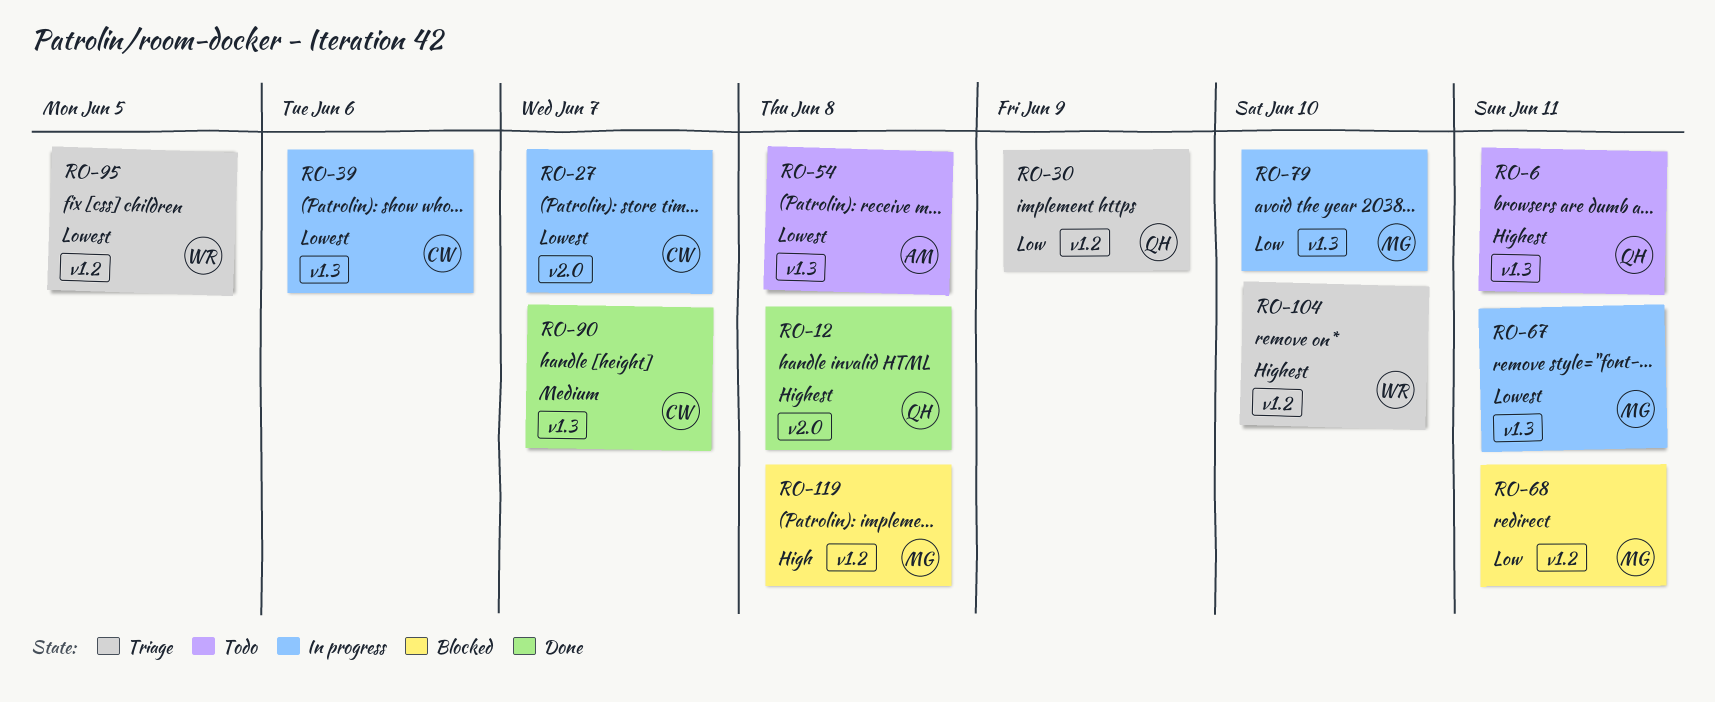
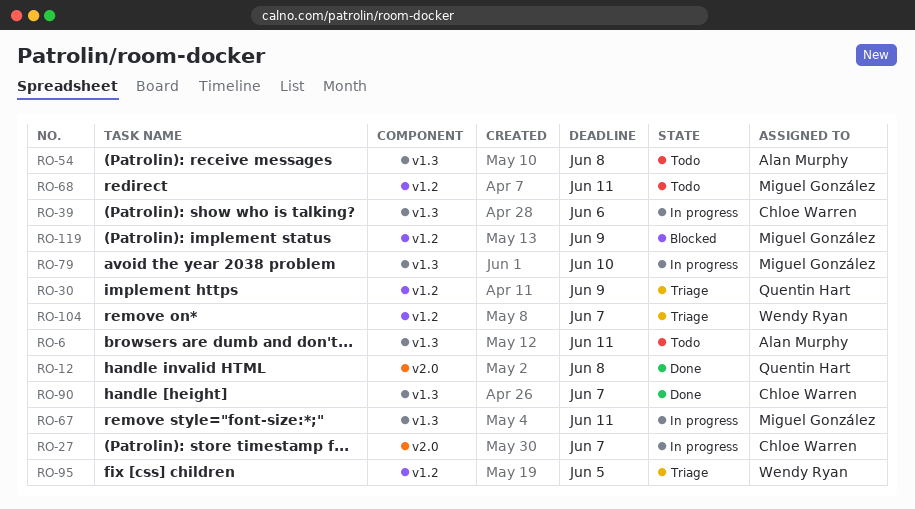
RO-6, owner: Quentin Hart -> Alan Murphy
RO-68, status: Blocked -> Todo
RO-104, due: Jun 10 -> Jun 7
RO-119, due: Jun 8 -> Jun 9

